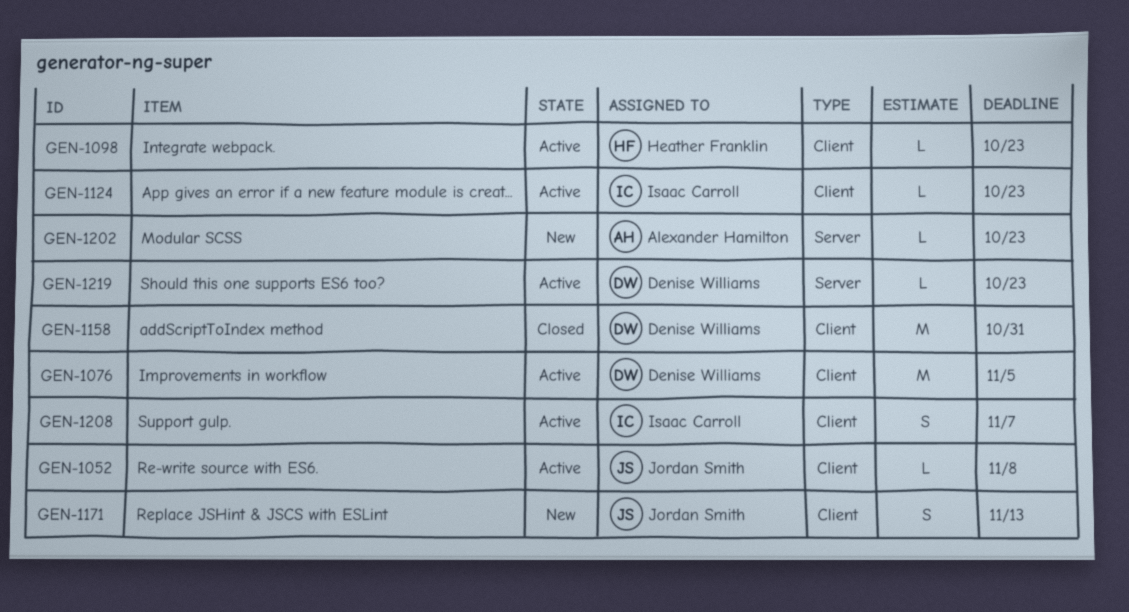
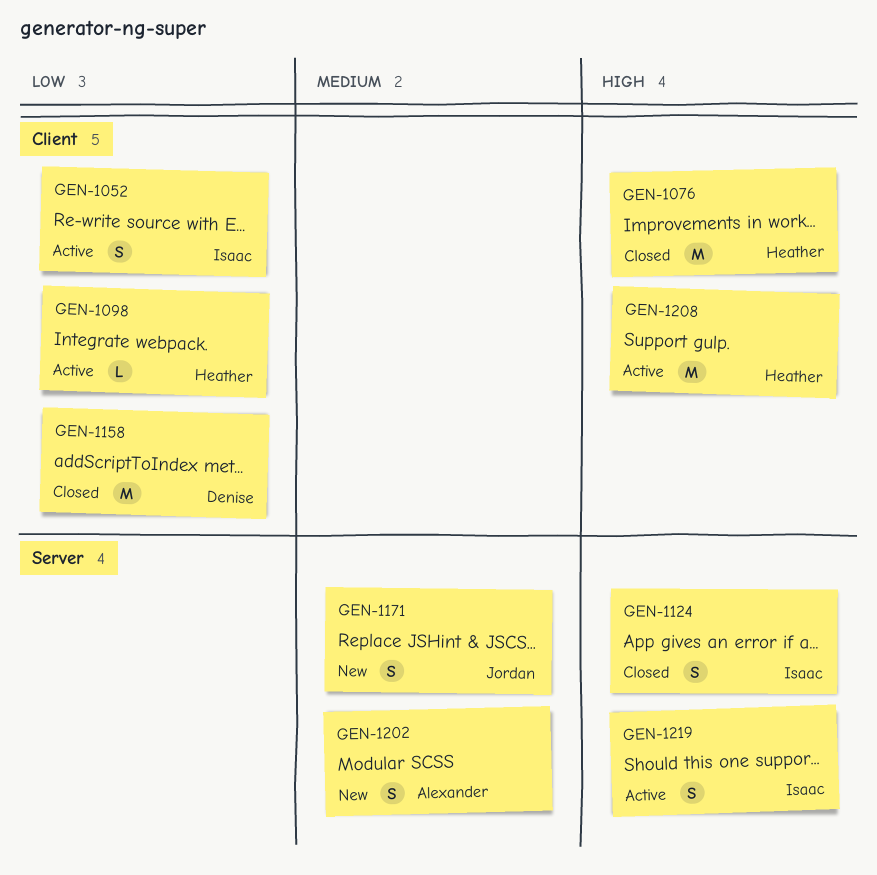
GEN-1052, owner: Jordan Smith -> Isaac Carroll
GEN-1052, estimate: L -> S
GEN-1076, status: Active -> Closed
GEN-1076, owner: Denise Williams -> Heather Franklin
GEN-1124, status: Active -> Closed
GEN-1124, label: Client -> Server
GEN-1124, estimate: L -> S
GEN-1171, label: Client -> Server
GEN-1202, estimate: L -> S
GEN-1208, owner: Isaac Carroll -> Heather Franklin
GEN-1208, estimate: S -> M
GEN-1219, owner: Denise Williams -> Isaac Carroll
GEN-1219, estimate: L -> S

